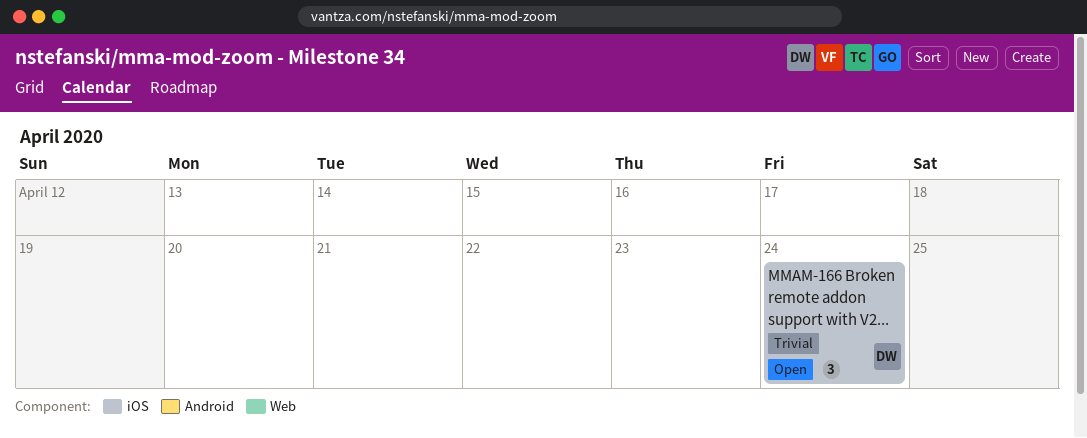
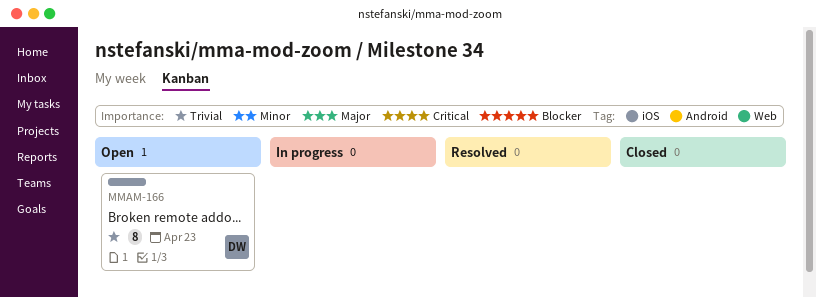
MMAM-166, estimate: 3 -> 8
MMAM-166, due: Apr 24 -> Apr 23

